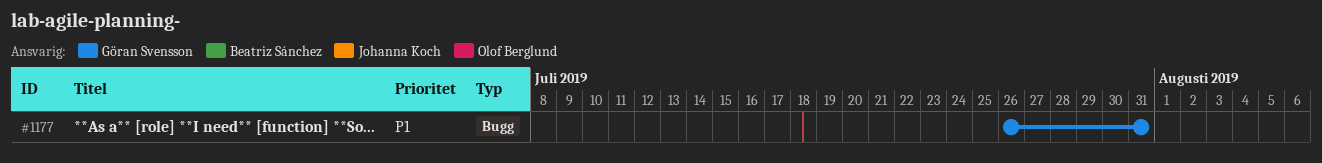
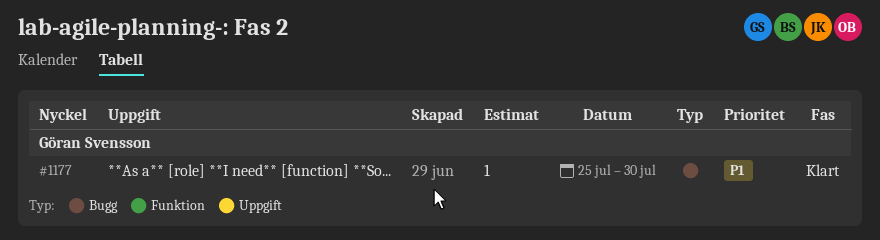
#1177, start: Jul 26 -> Jul 25
#1177, due: Jul 31 -> Jul 30

